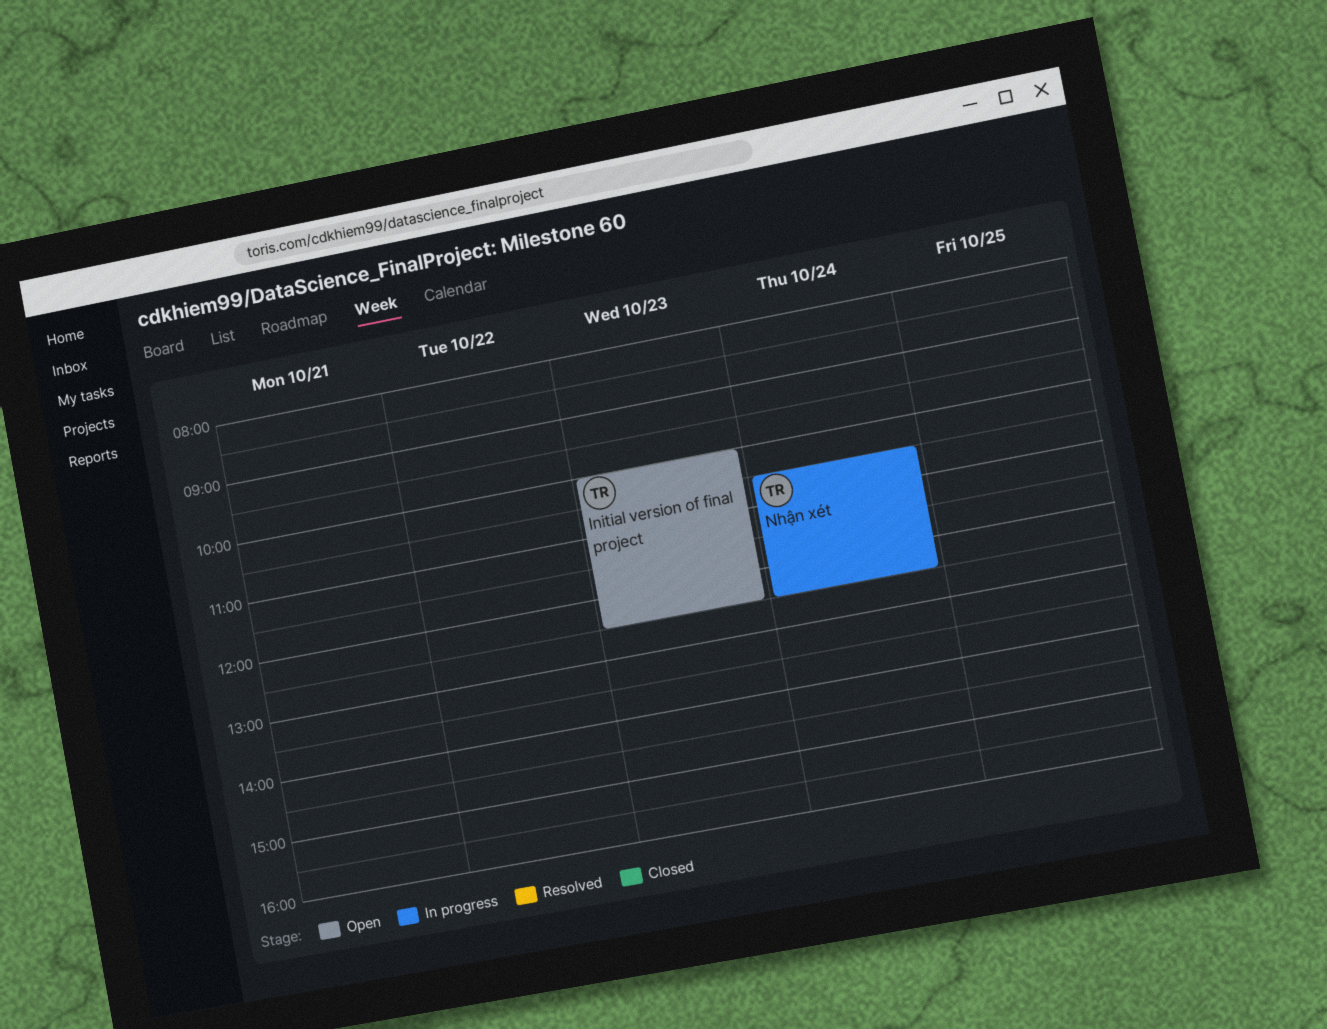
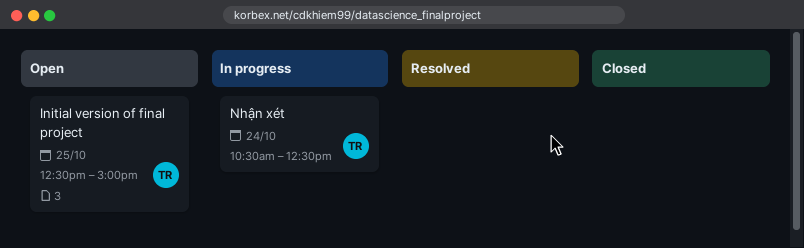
Initial version of final project, day: Oct 23 -> Oct 25
Initial version of final project, begins: 10:00 -> 12:30
Initial version of final project, ends: 12:30 -> 15:00

